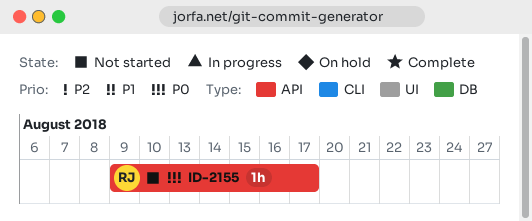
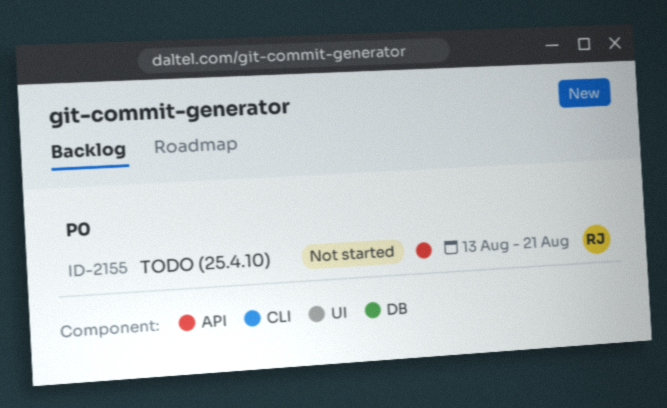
ID-2155, start: Aug 9 -> Aug 13
ID-2155, due: Aug 17 -> Aug 21

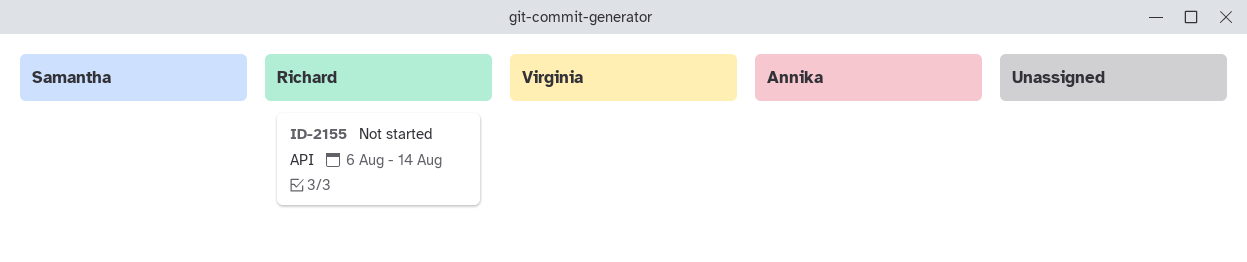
ID-2155, start: Aug 13 -> Aug 6
ID-2155, due: Aug 21 -> Aug 14

